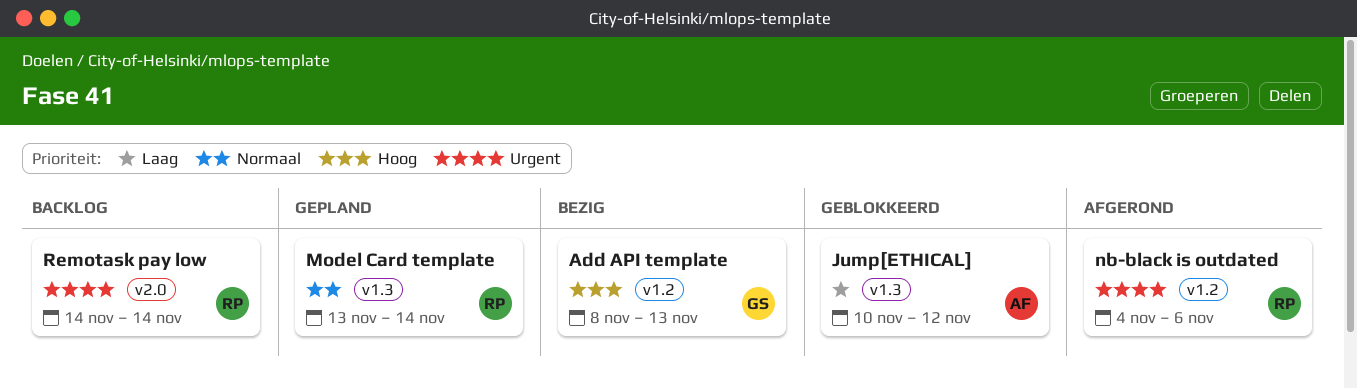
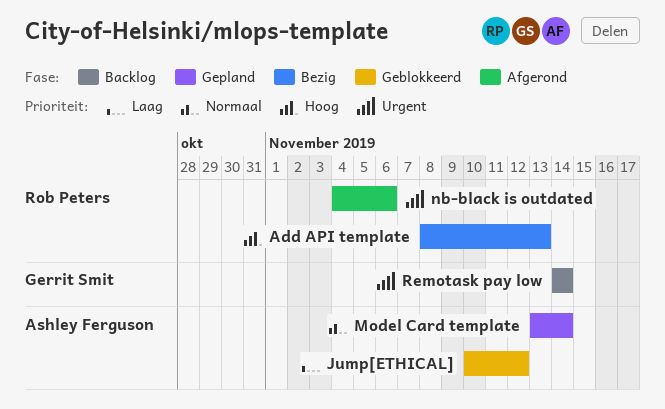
Add API template, owner: Gerrit Smit -> Rob Peters
Model Card template, owner: Rob Peters -> Ashley Ferguson
Remotask pay low, owner: Rob Peters -> Gerrit Smit

